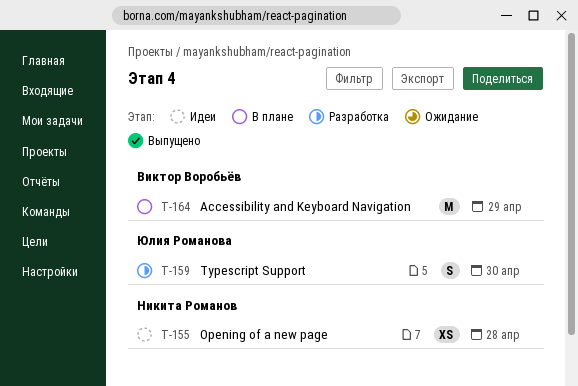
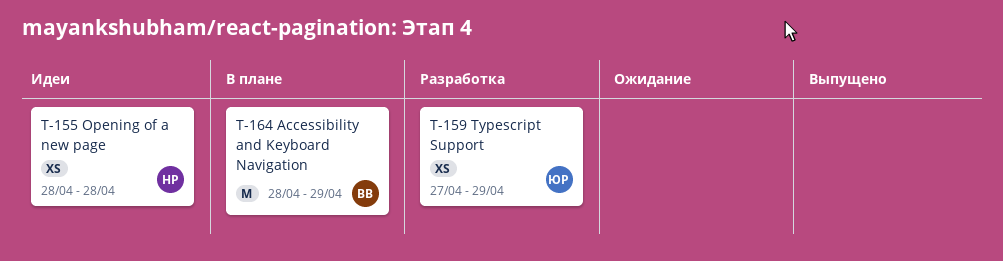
T-159, estimate: S -> XS
T-159, due: Apr 30 -> Apr 29

